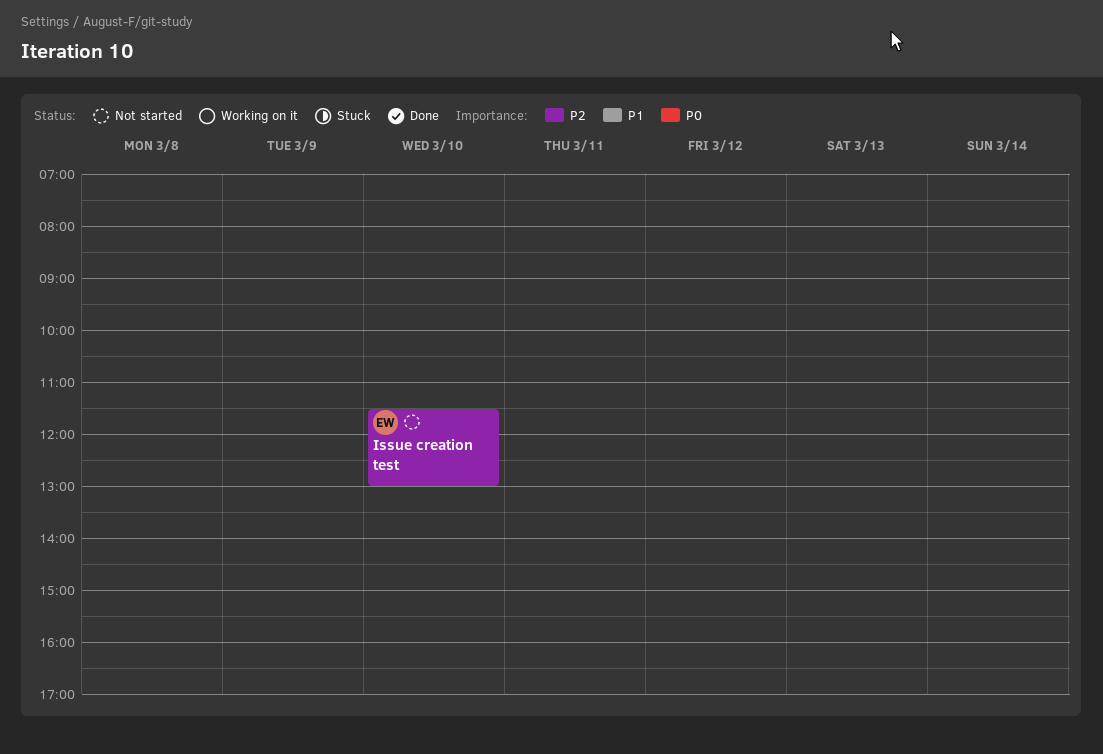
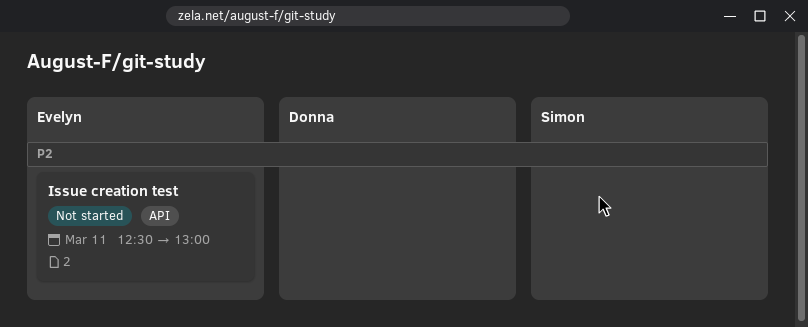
Issue creation test, day: Mar 10 -> Mar 11
Issue creation test, begins: 11:30 -> 12:30

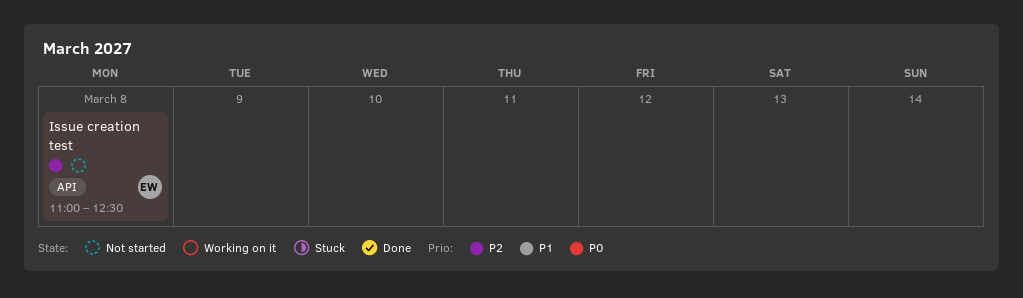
Issue creation test, day: Mar 11 -> Mar 8
Issue creation test, begins: 12:30 -> 11:00
Issue creation test, ends: 13:00 -> 12:30

